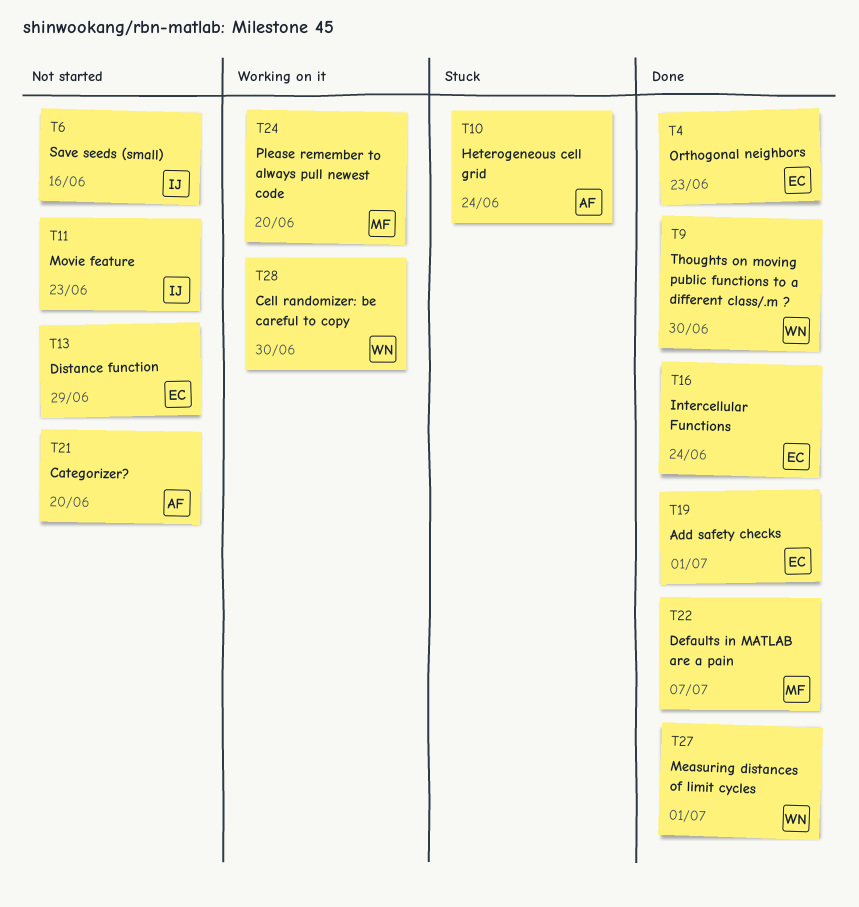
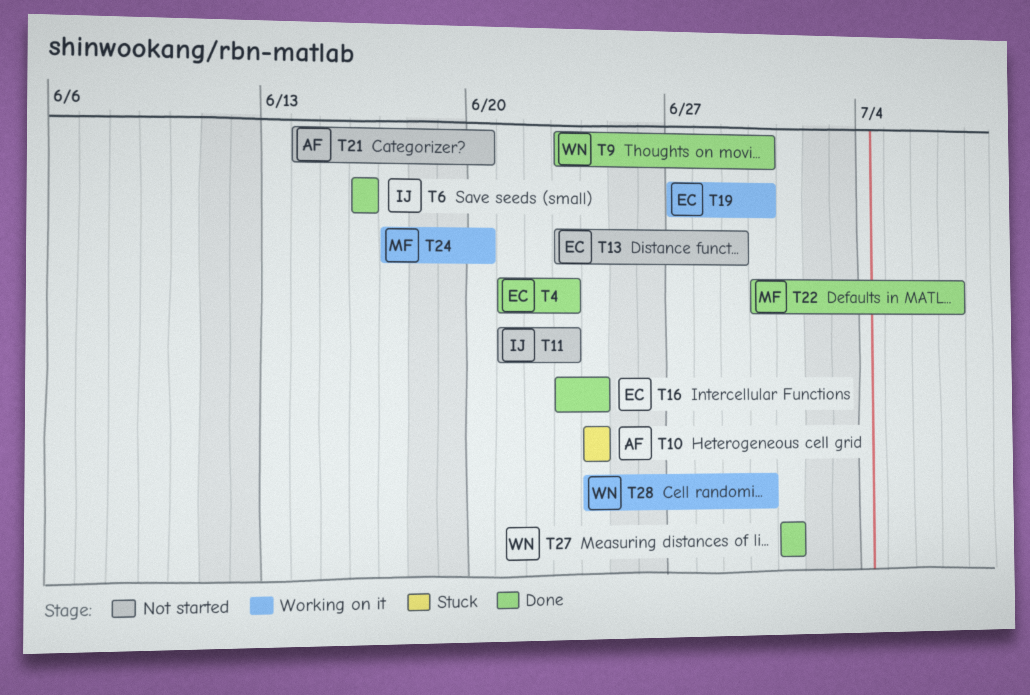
T6, status: Not started -> Done
T19, status: Done -> Working on it
T19, due: Jul 1 -> Jun 30

